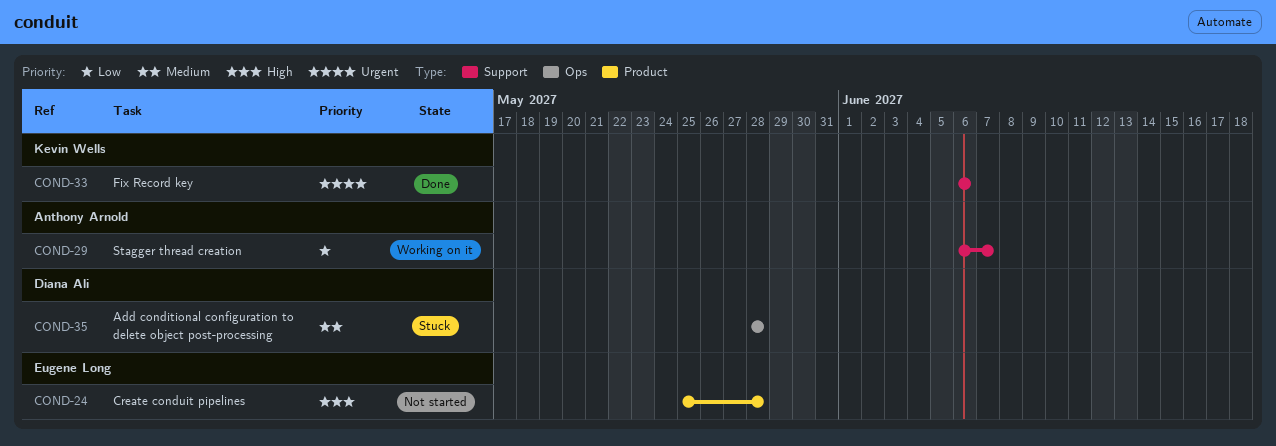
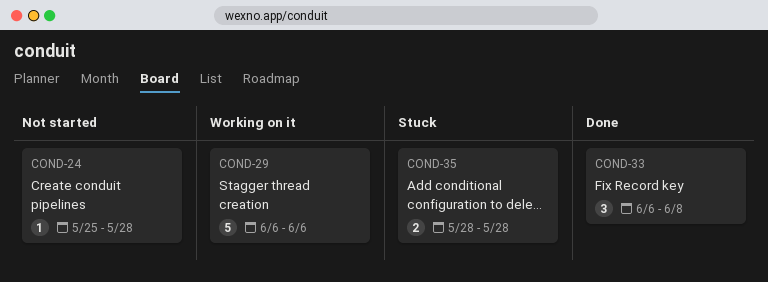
COND-29, due: Jun 7 -> Jun 6
COND-33, due: Jun 6 -> Jun 8

